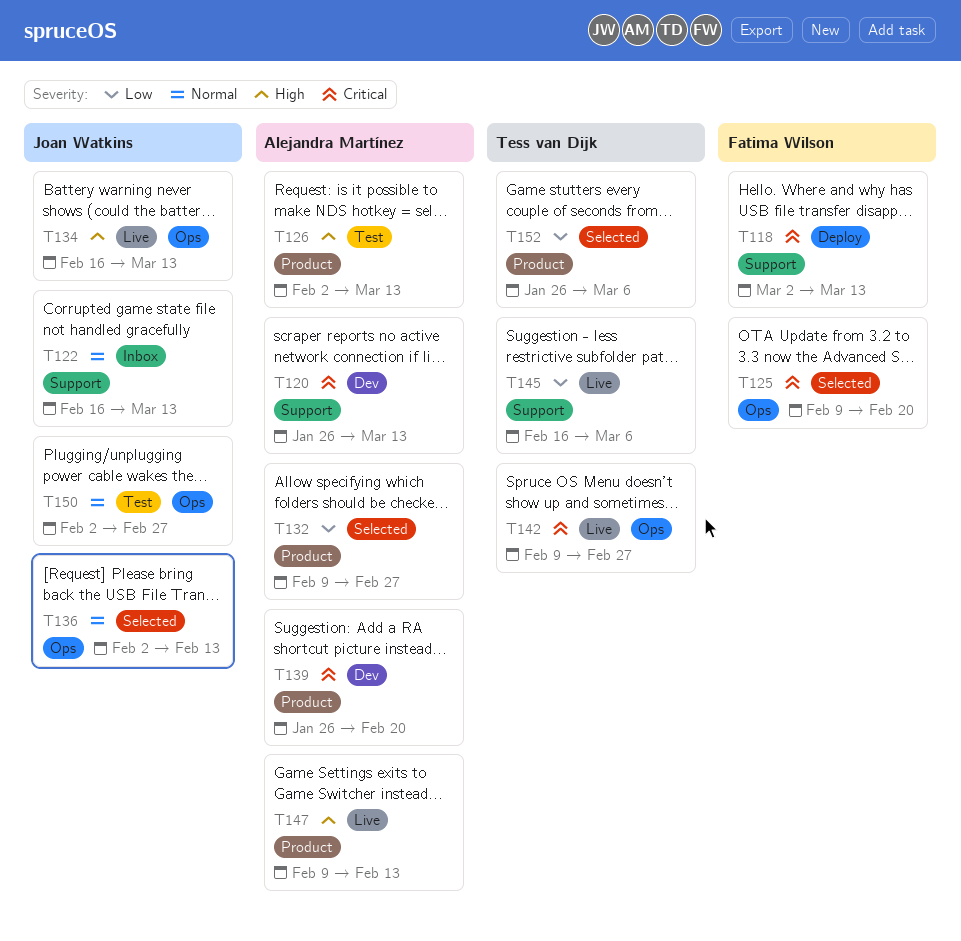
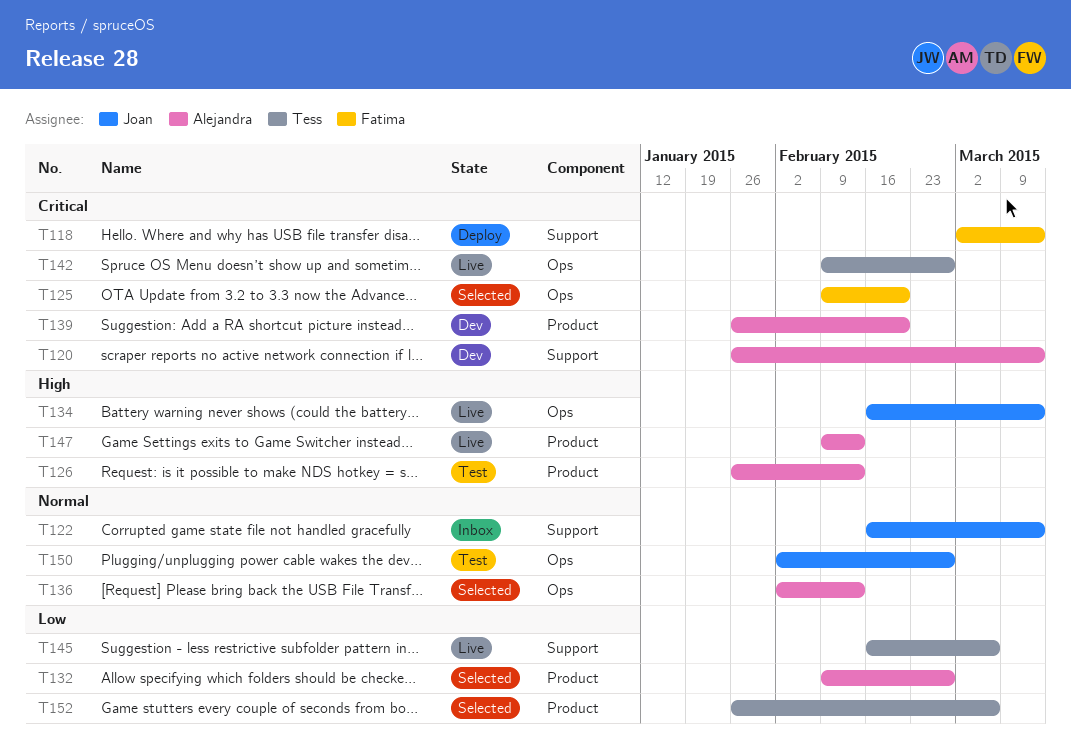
T126, start: Feb 2 -> Jan 26
T126, due: Mar 13 -> Feb 13
T136, owner: Joan Watkins -> Alejandra Martínez

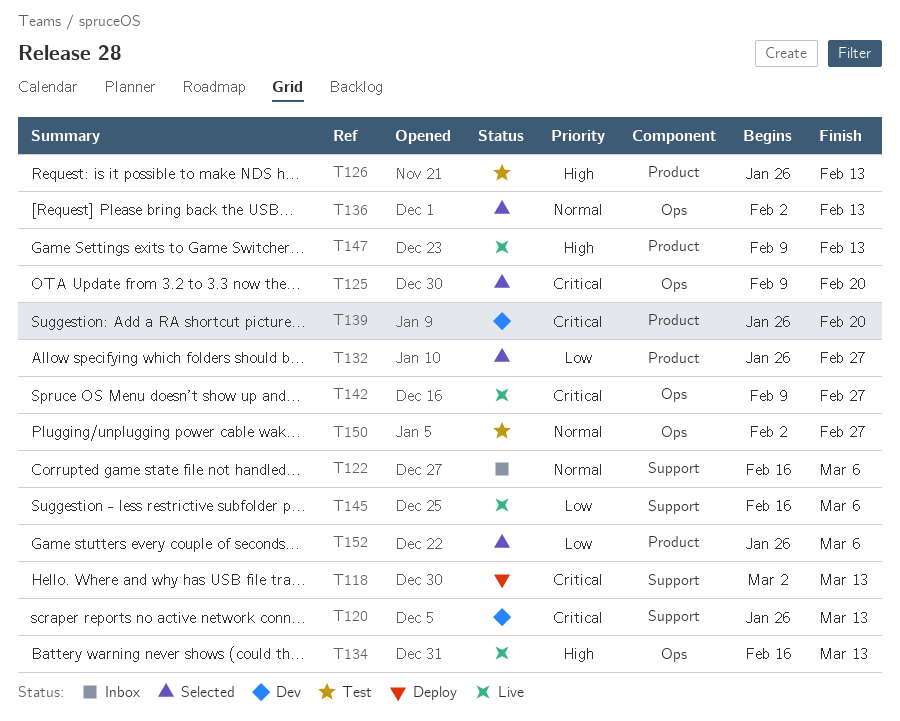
T122, due: Mar 13 -> Mar 6
T132, start: Feb 9 -> Jan 26

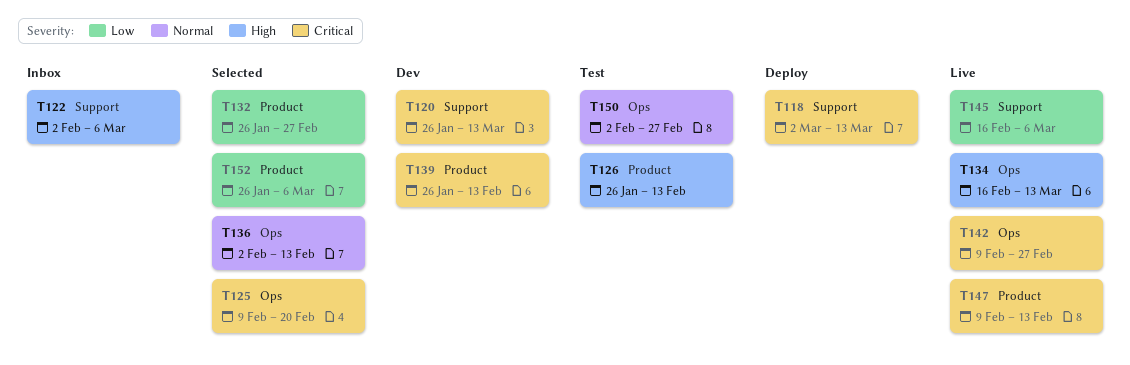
T122, priority: Normal -> High
T122, start: Feb 16 -> Feb 2
T139, due: Feb 20 -> Feb 13
T147, priority: High -> Critical

